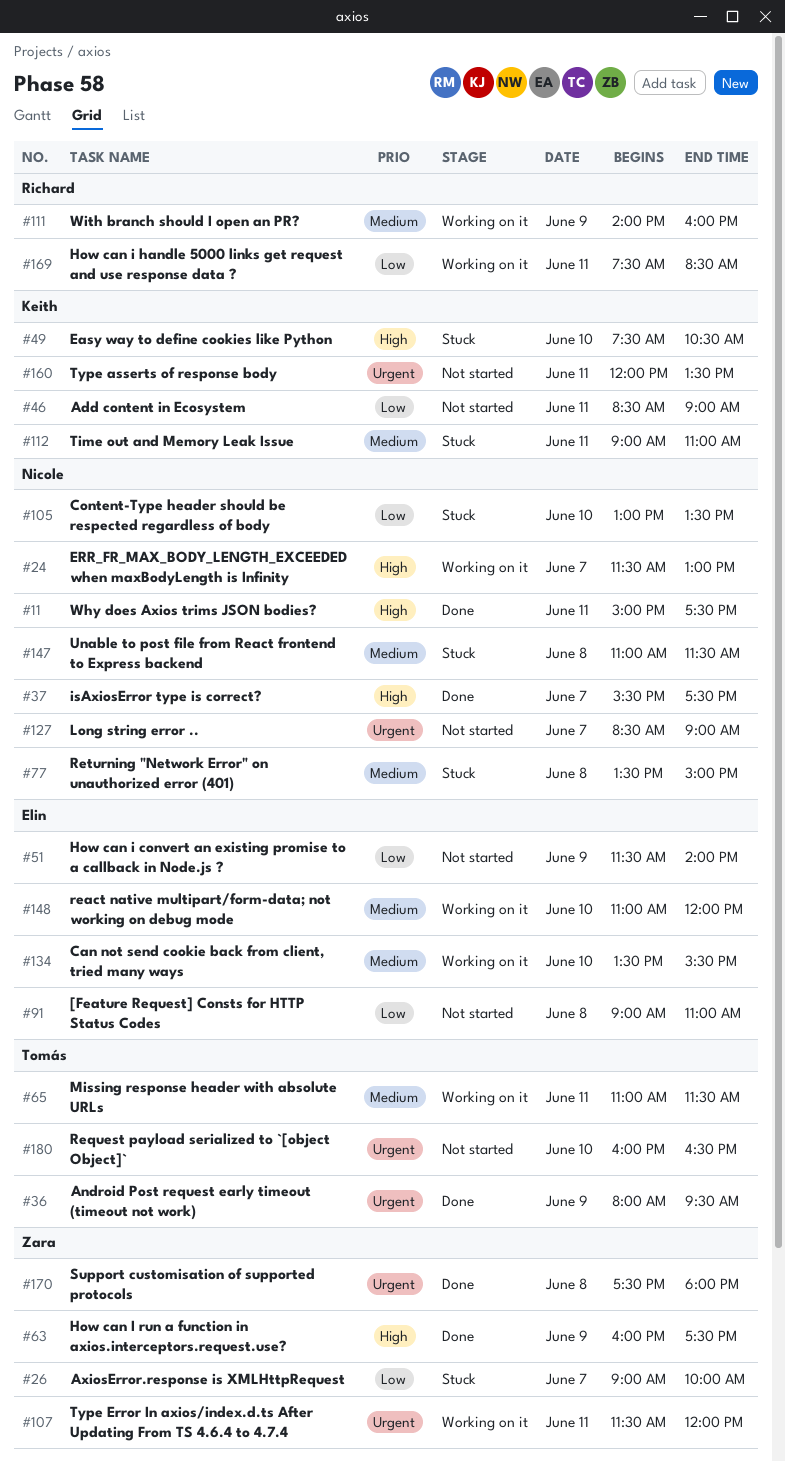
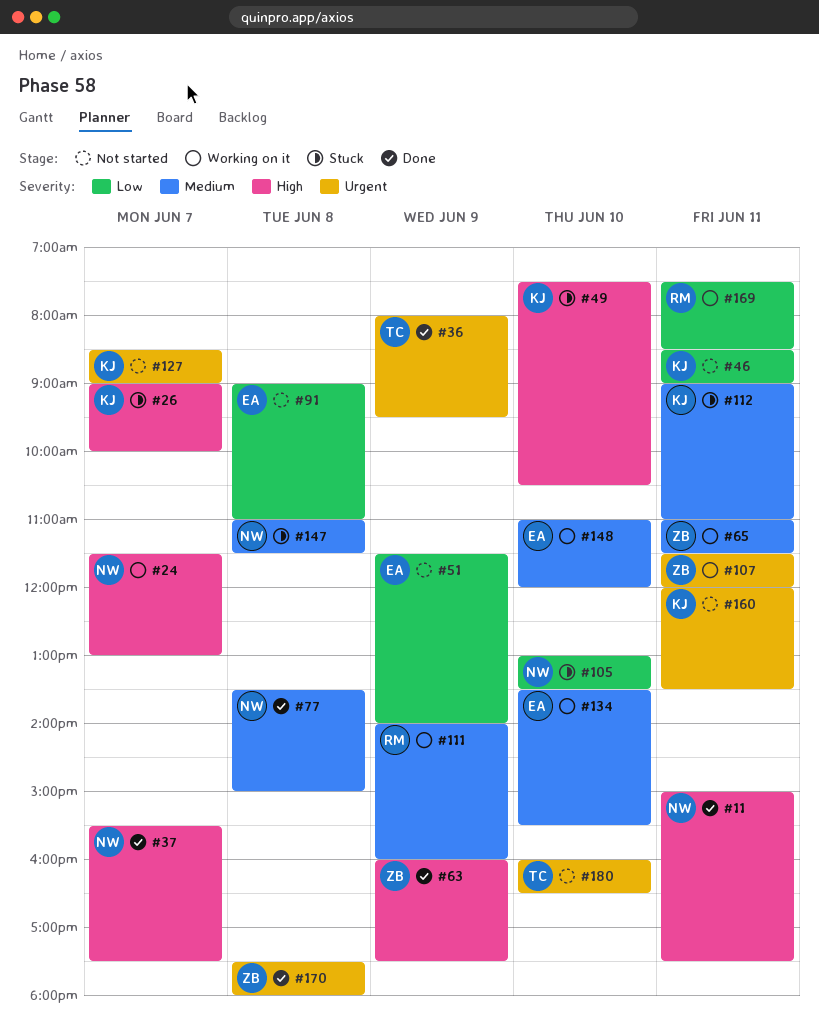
#26, owner: Zara -> Keith
#26, priority: Low -> High
#65, owner: Tomás -> Zara
#77, status: Stuck -> Done
#127, owner: Nicole -> Keith

